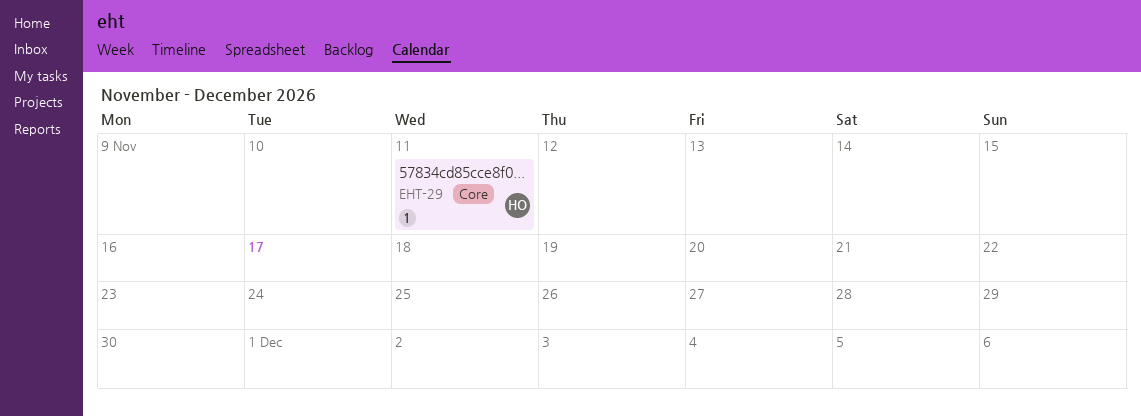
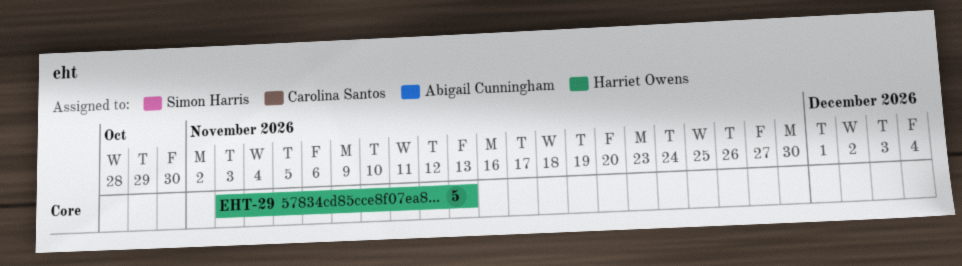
EHT-29, estimate: 1 -> 5
EHT-29, due: Nov 11 -> Nov 13

